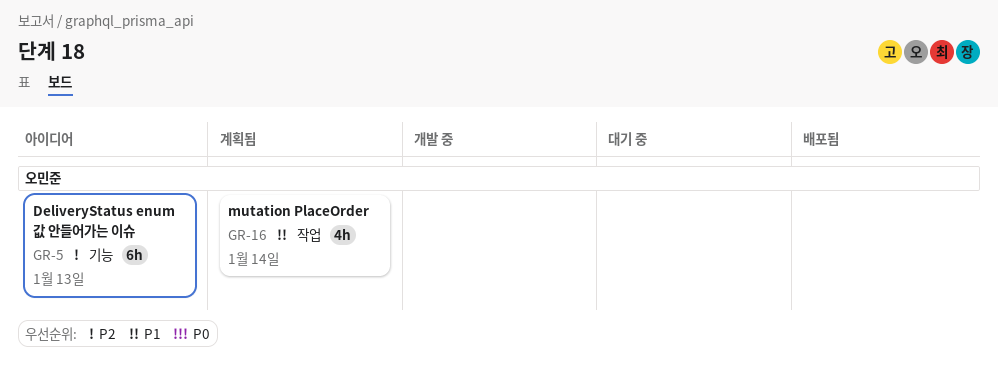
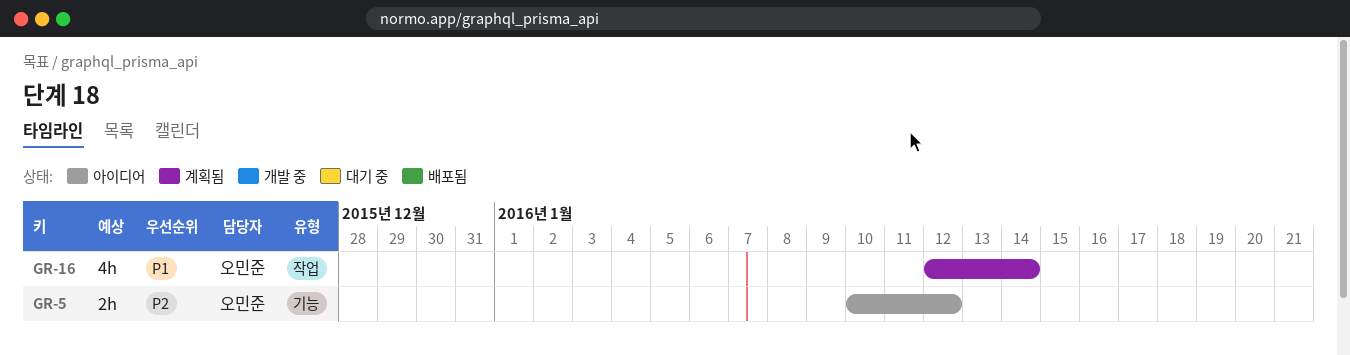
GR-5, estimate: 6h -> 2h
GR-5, due: Jan 13 -> Jan 12

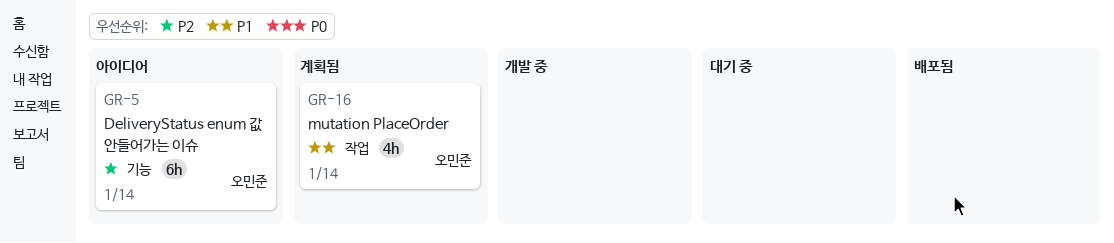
GR-5, estimate: 2h -> 6h
GR-5, due: Jan 12 -> Jan 14

